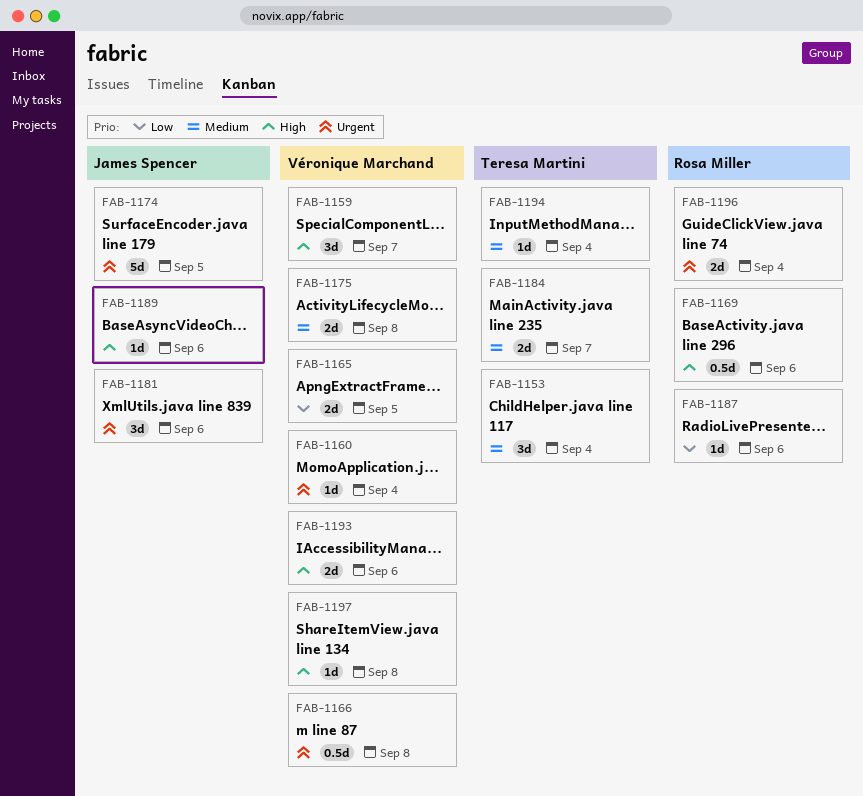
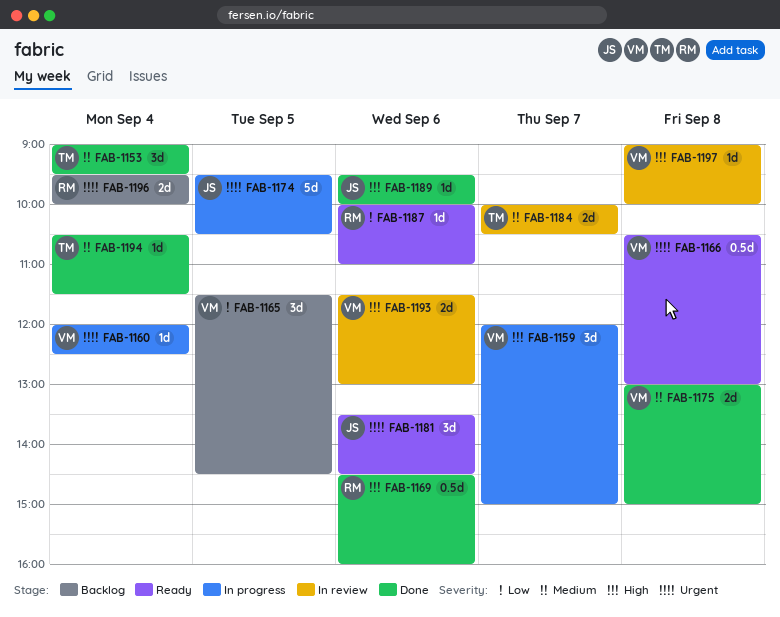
FAB-1165, estimate: 2d -> 3d

